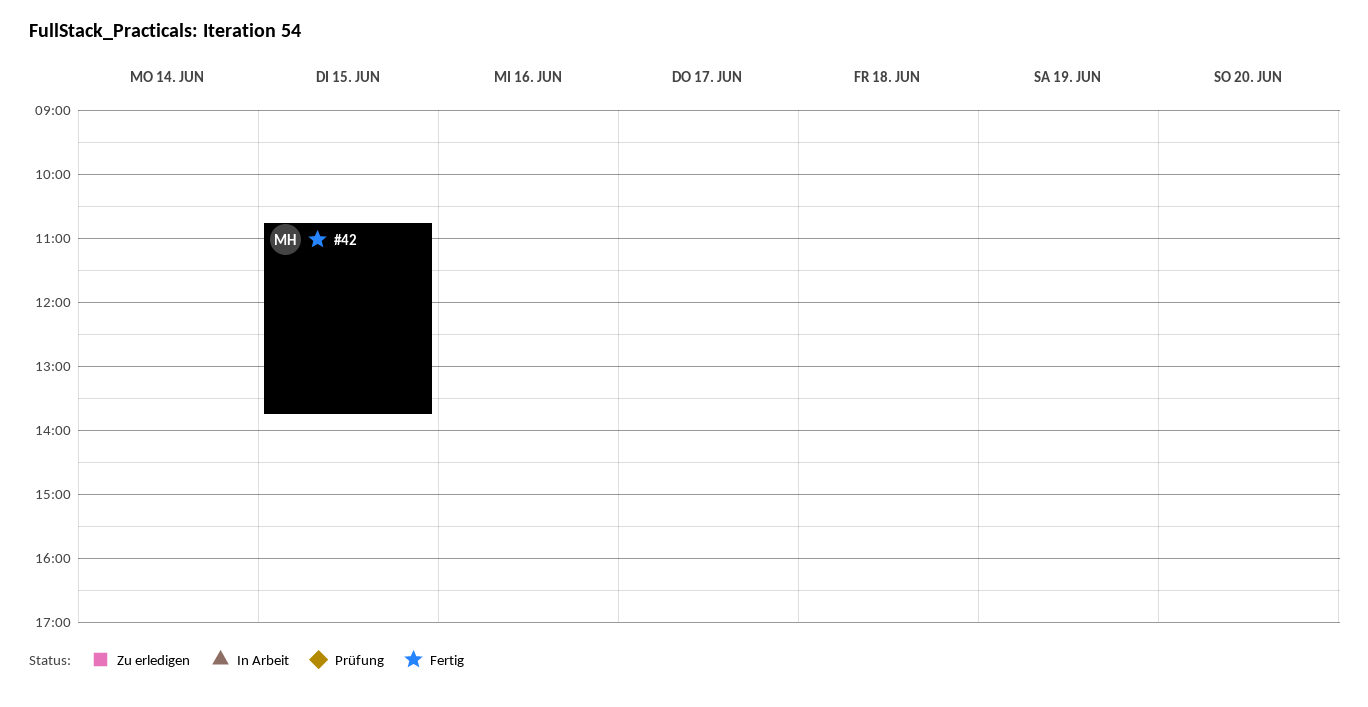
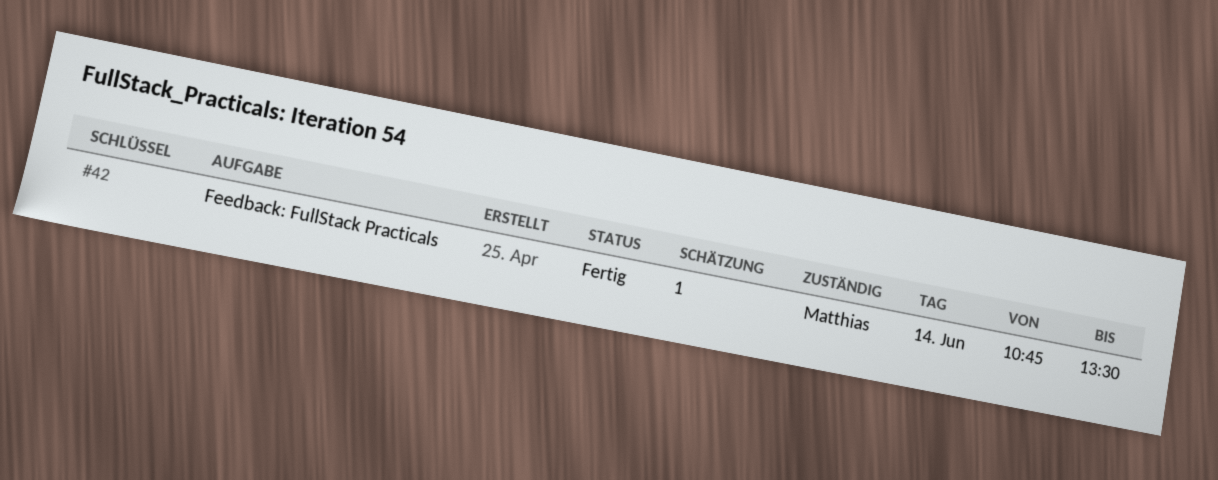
#42, day: Jun 15 -> Jun 14
#42, ends: 13:45 -> 13:30

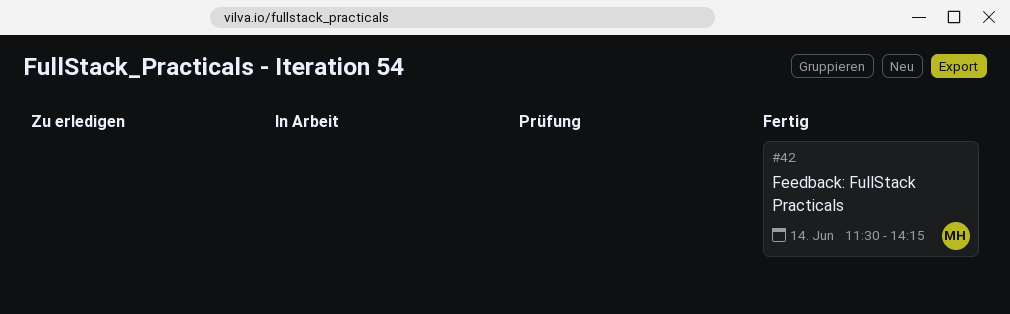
#42, begins: 10:45 -> 11:30
#42, ends: 13:30 -> 14:15

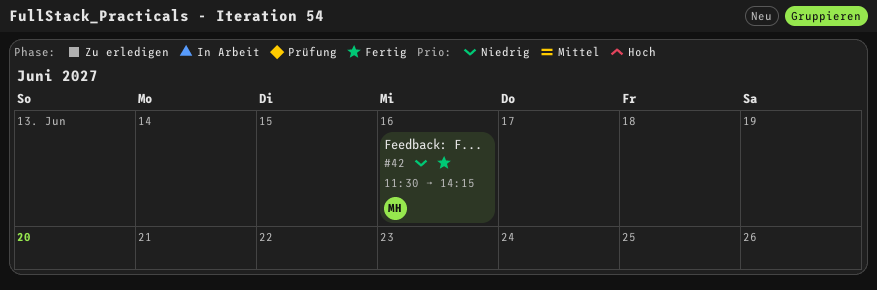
#42, day: Jun 14 -> Jun 16

